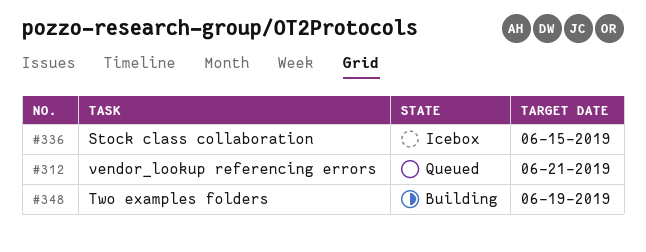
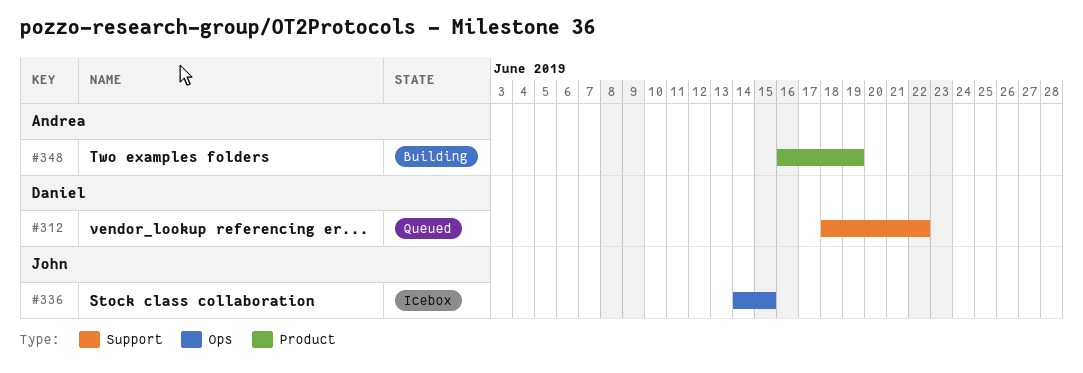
#312, due: Jun 21 -> Jun 22

